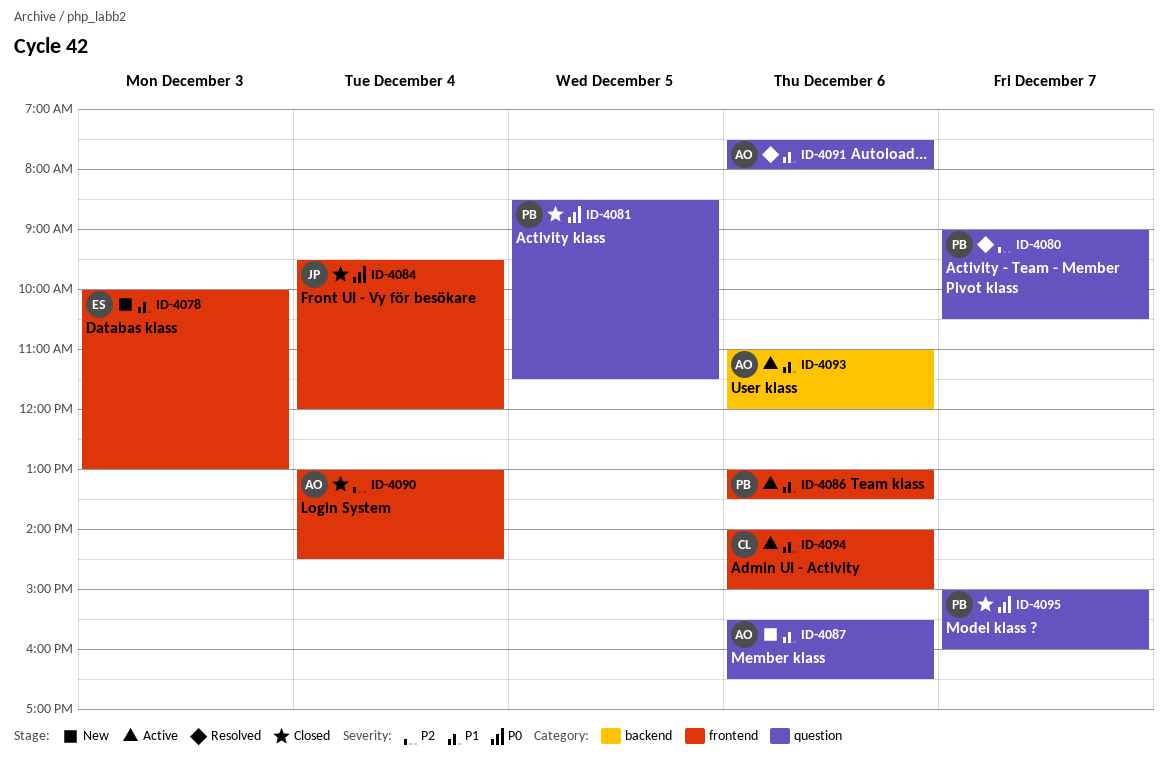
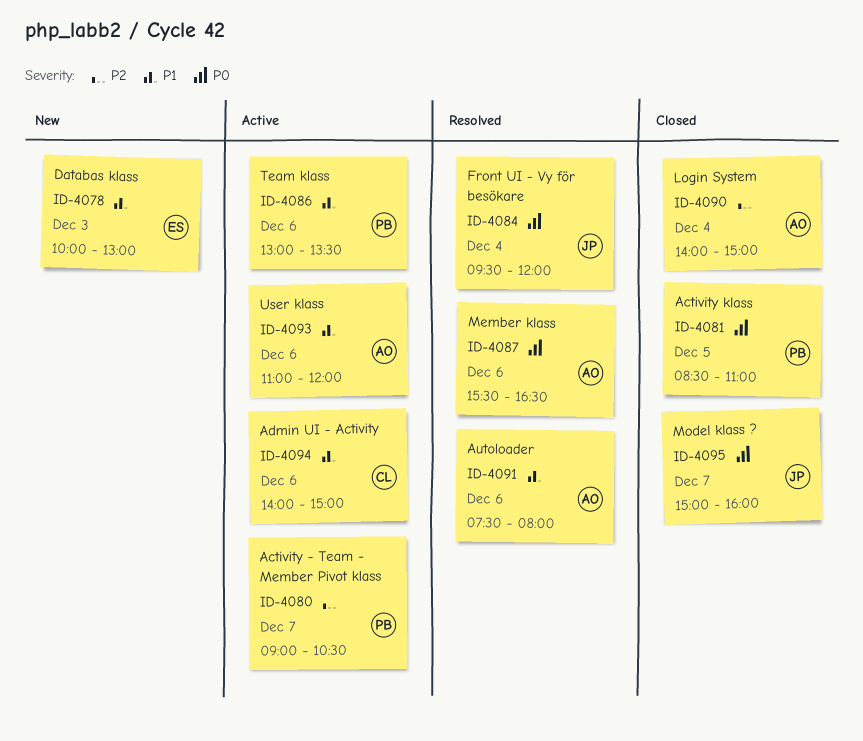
ID-4080, status: Resolved -> Active
ID-4081, ends: 11:30 -> 11:00
ID-4084, status: Closed -> Resolved
ID-4087, status: New -> Resolved
ID-4087, priority: P1 -> P0
ID-4090, begins: 13:00 -> 14:00
ID-4090, ends: 14:30 -> 15:00
ID-4095, owner: PB -> JP

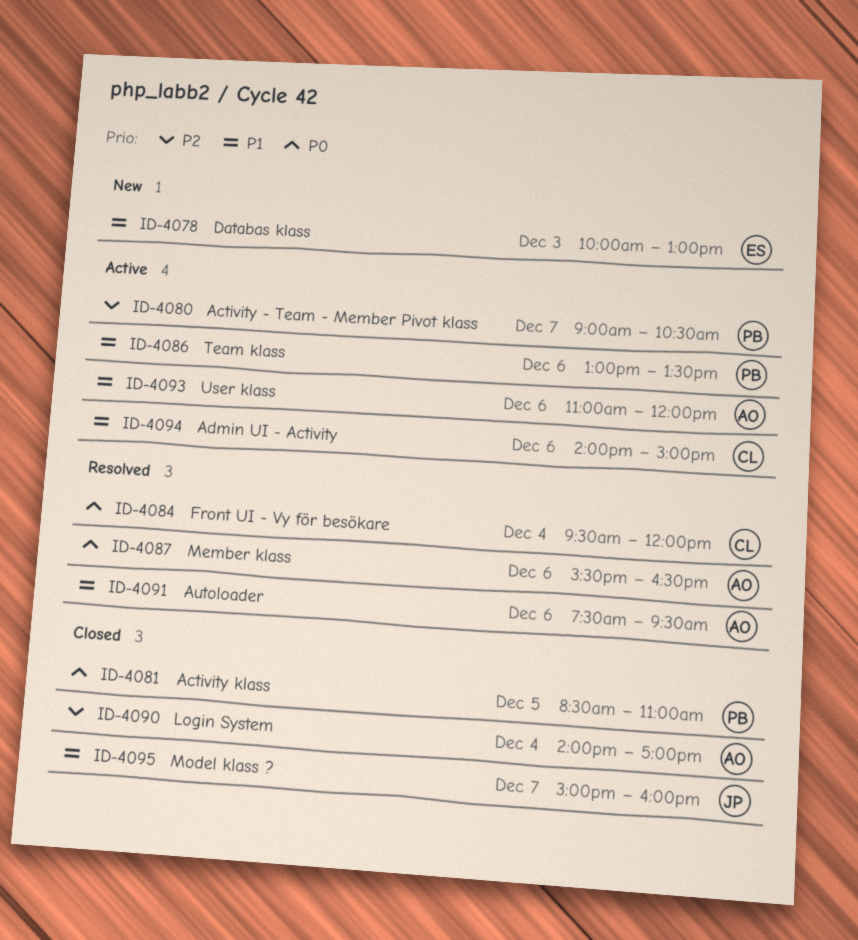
ID-4084, owner: JP -> CL
ID-4090, ends: 15:00 -> 17:00
ID-4091, ends: 08:00 -> 09:30
ID-4095, priority: P0 -> P1

